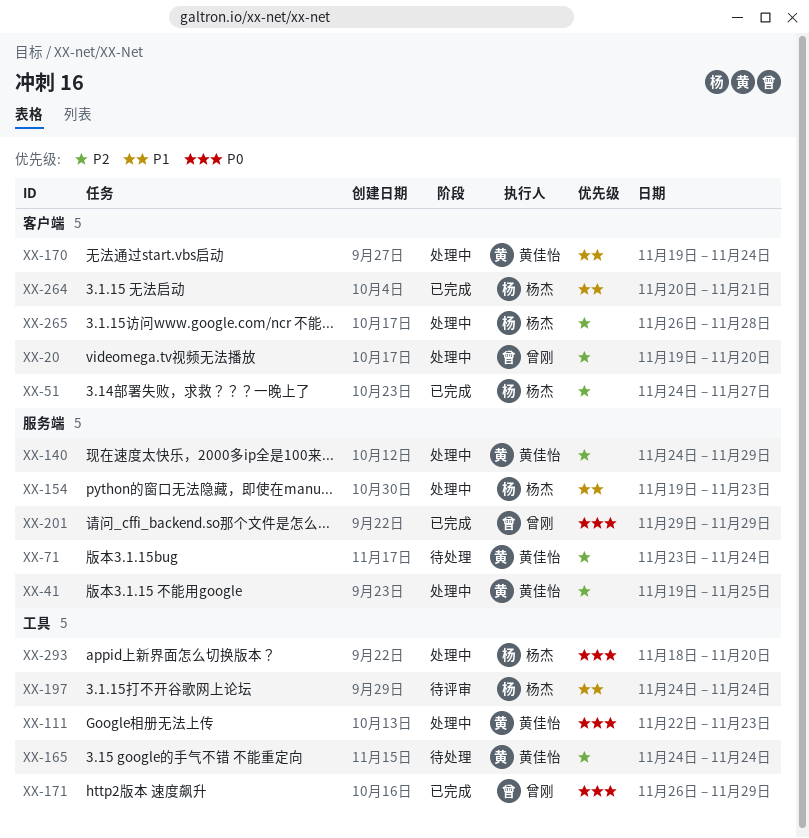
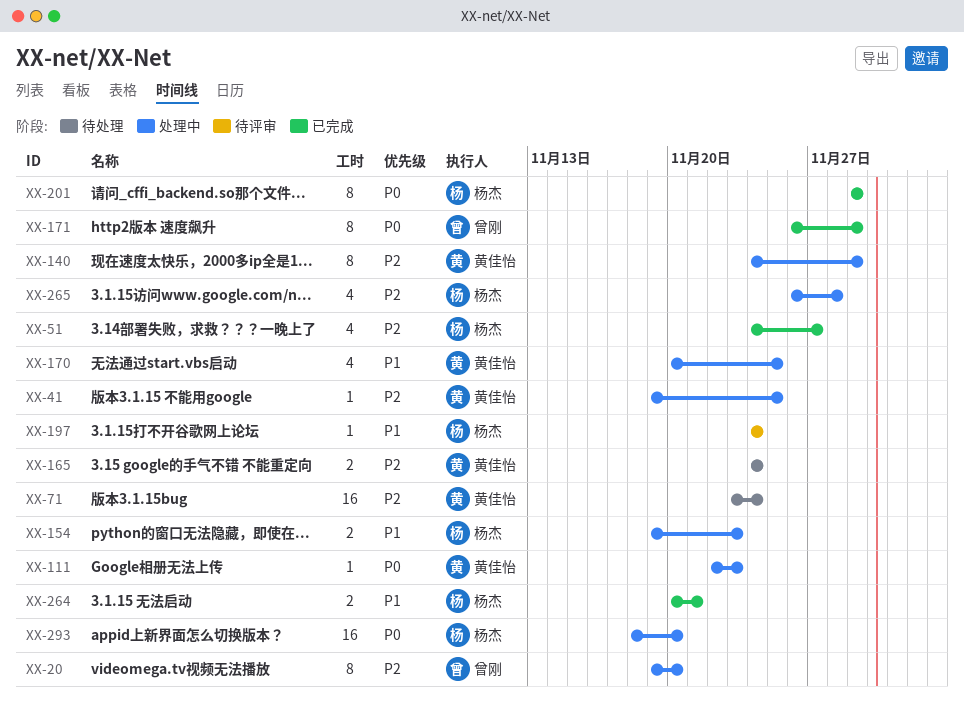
XX-170, start: Nov 19 -> Nov 20
XX-170, due: Nov 24 -> Nov 25
XX-201, owner: 曾刚 -> 杨杰

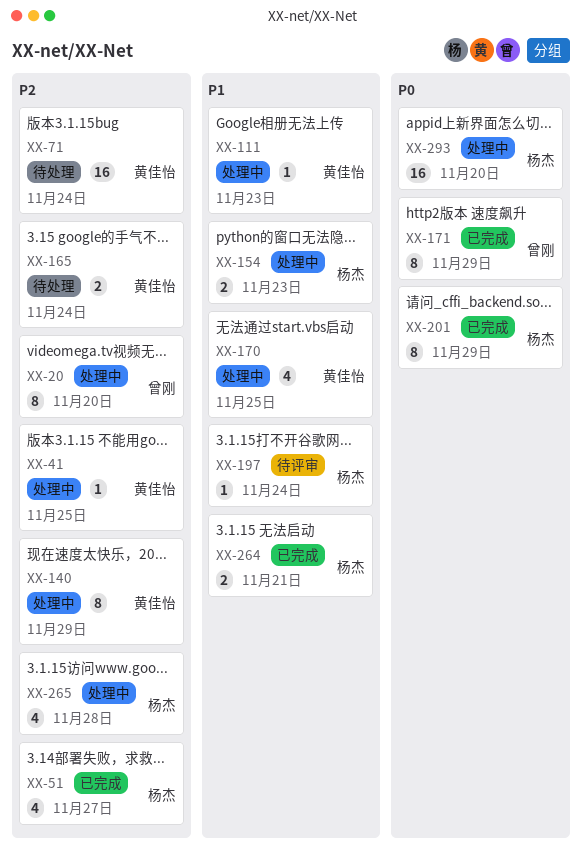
XX-111, priority: P0 -> P1

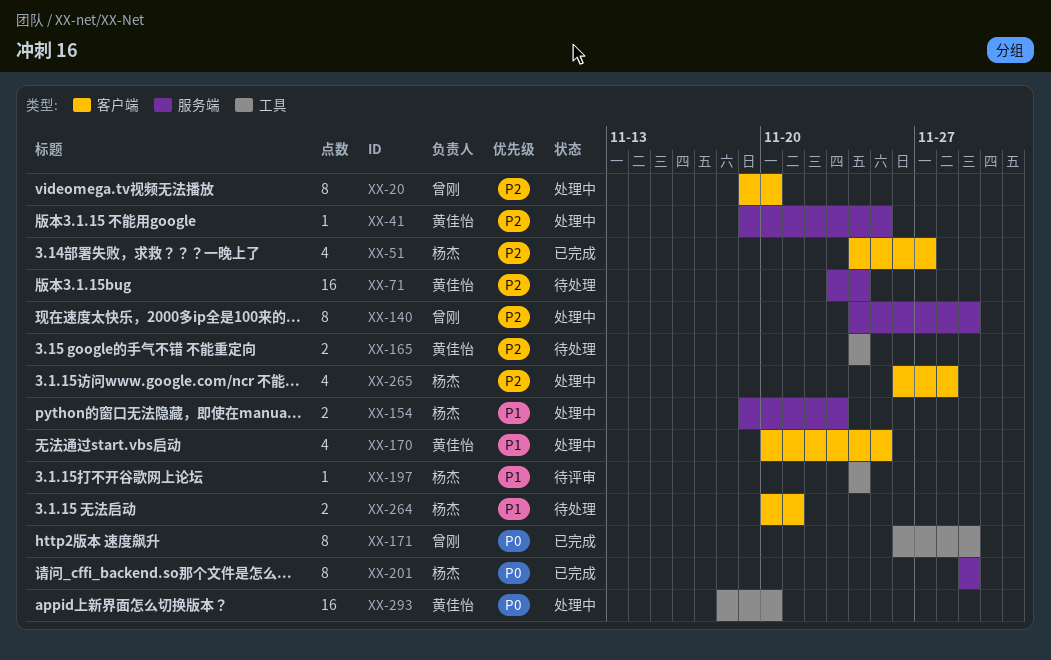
XX-111: present -> none
XX-140, owner: 黄佳怡 -> 曾刚
XX-264, status: 已完成 -> 待处理
XX-293, owner: 杨杰 -> 黄佳怡

